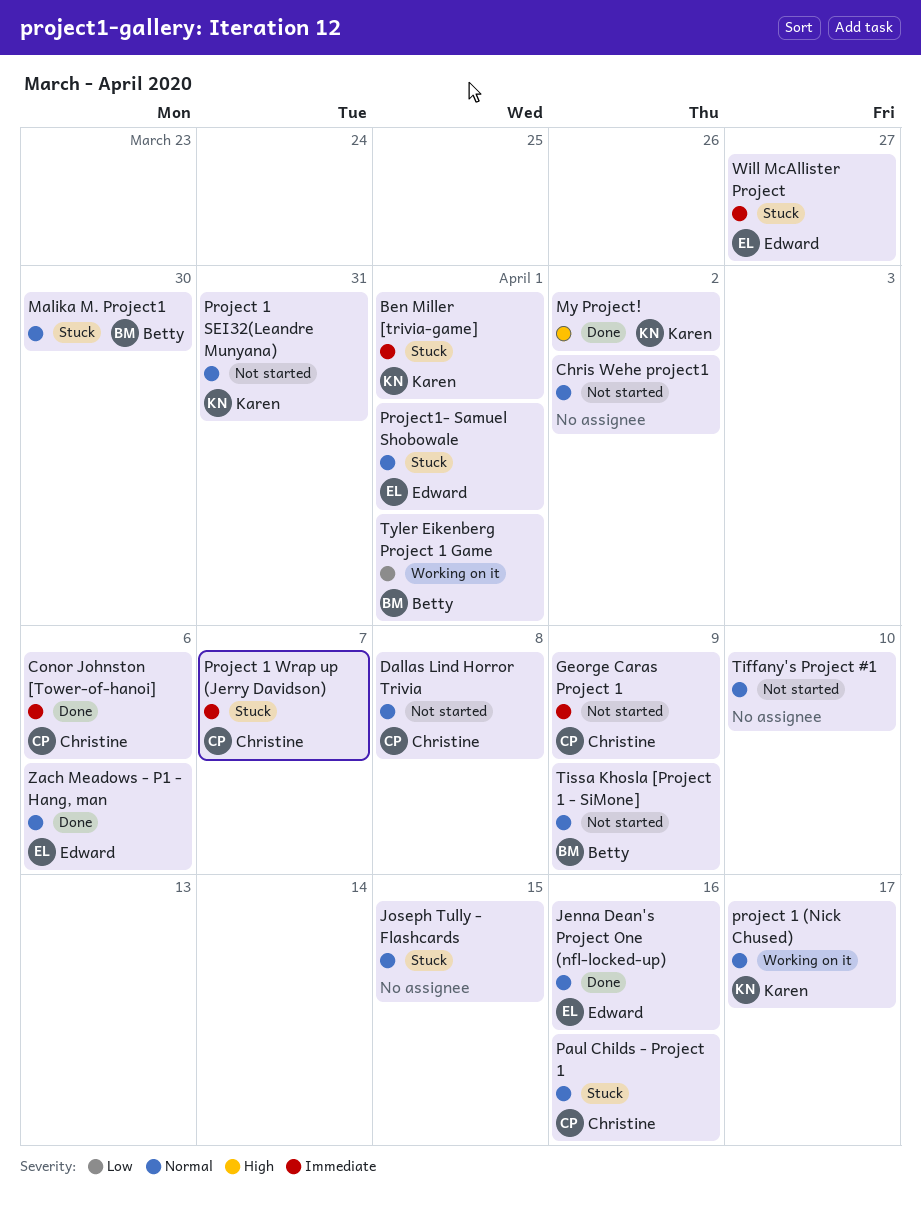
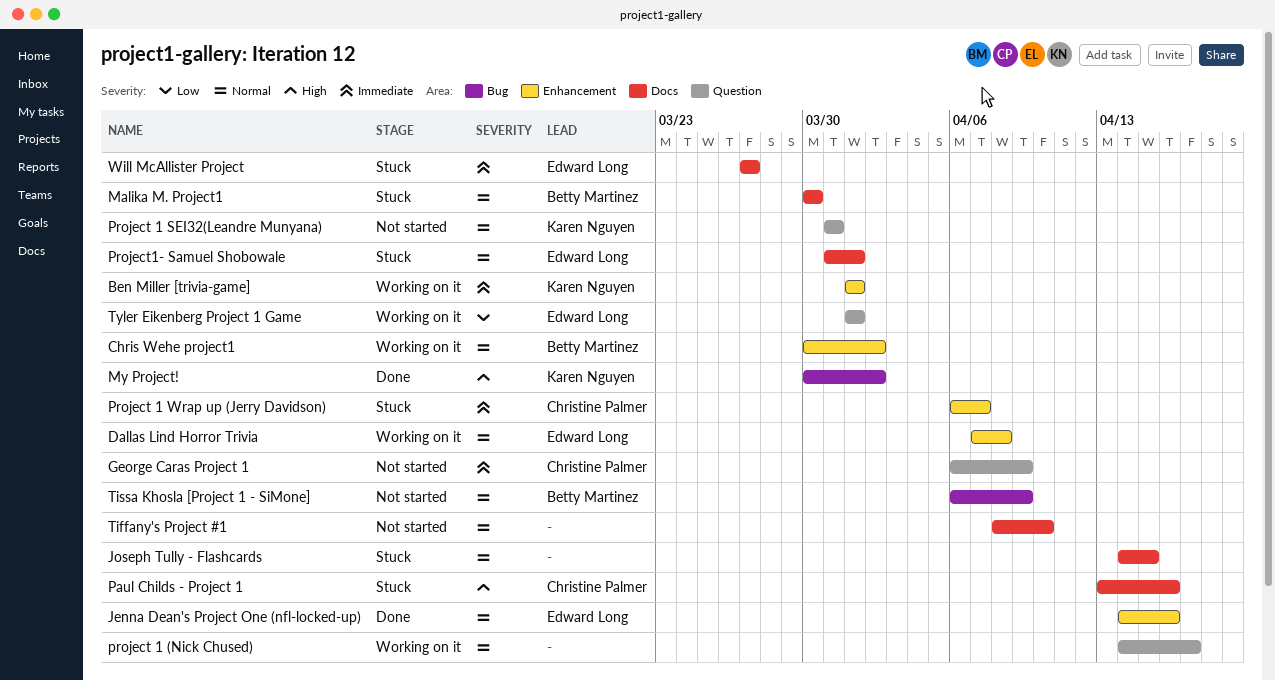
Ben Miller [trivia-game], status: Stuck -> Working on it
Chris Wehe project1, status: Not started -> Working on it
Chris Wehe project1, owner: none -> Betty Martinez
Conor Johnston [Tower-of-hanoi]: present -> none
Dallas Lind Horror Trivia, status: Not started -> Working on it
Dallas Lind Horror Trivia, owner: Christine Palmer -> Edward Long
Paul Childs - Project 1, priority: Normal -> High
project 1 (Nick Chused), owner: Karen Nguyen -> none
Tyler Eikenberg Project 1 Game, owner: Betty Martinez -> Edward Long
Zach Meadows - P1 - Hang, man: present -> none

